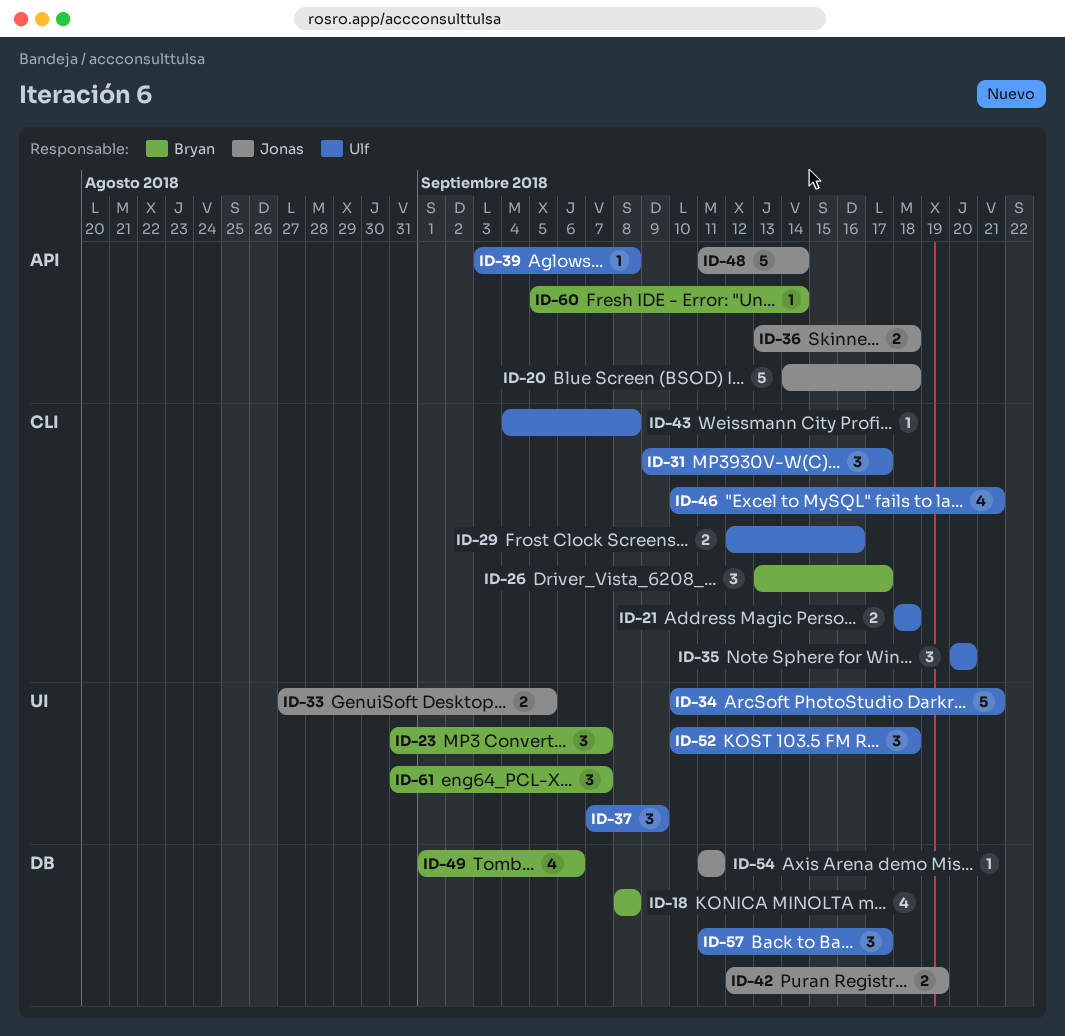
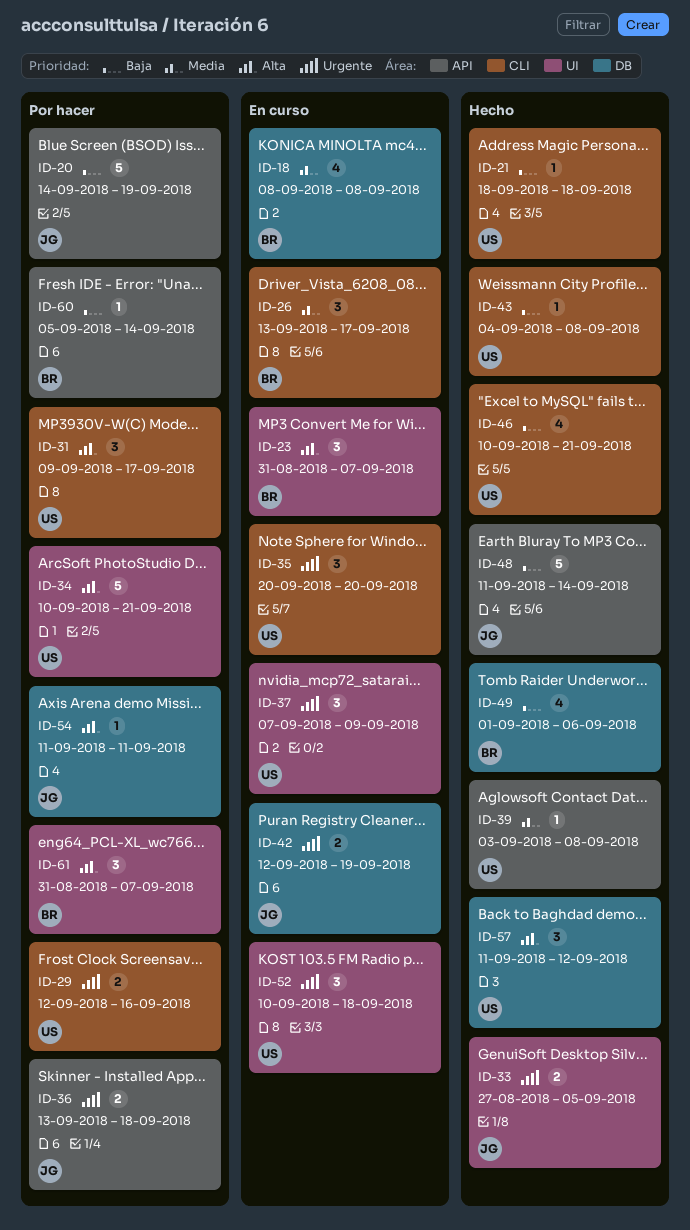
ID-20, due: Sep 18 -> Sep 19
ID-21, estimate: 2 -> 1
ID-57, due: Sep 17 -> Sep 12

